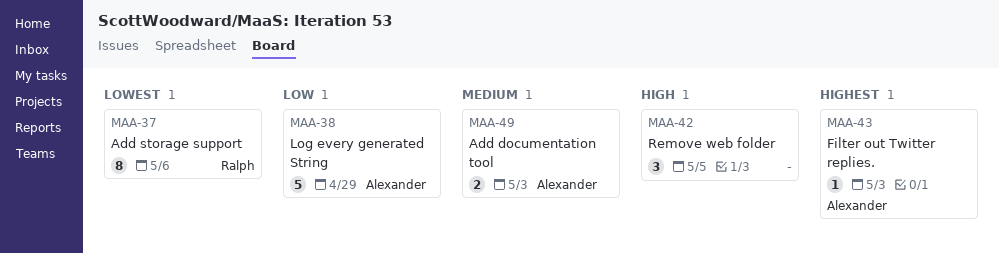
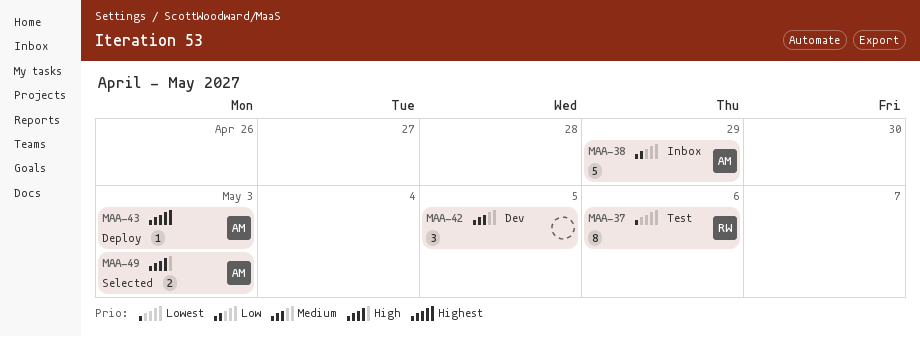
MAA-42, priority: High -> Medium
MAA-49, priority: Medium -> High

